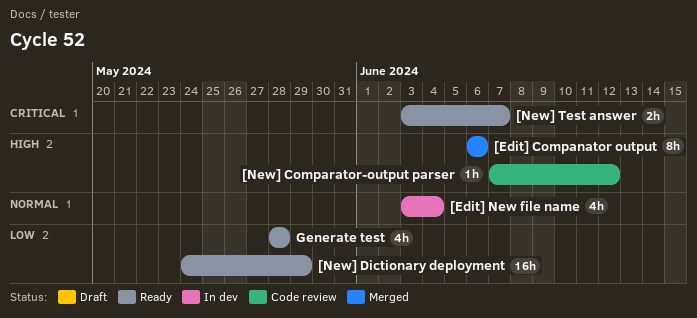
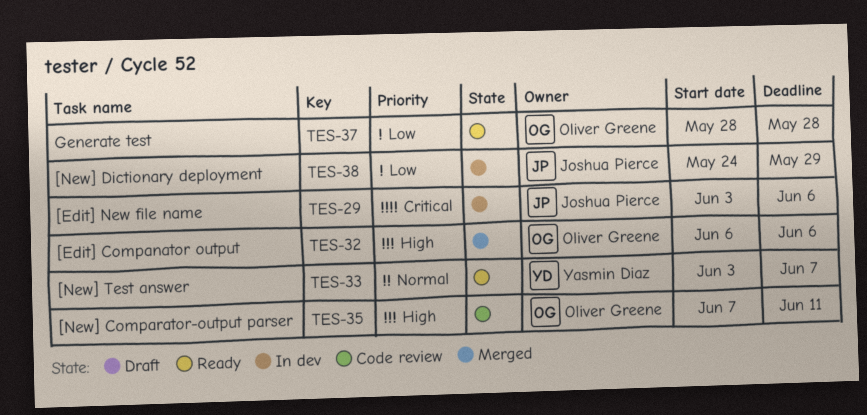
[Edit] New file name, priority: Normal -> Critical
[Edit] New file name, due: Jun 4 -> Jun 6
[New] Comparator-output parser, due: Jun 12 -> Jun 11
[New] Dictionary deployment, status: Ready -> In dev
[New] Test answer, priority: Critical -> Normal

